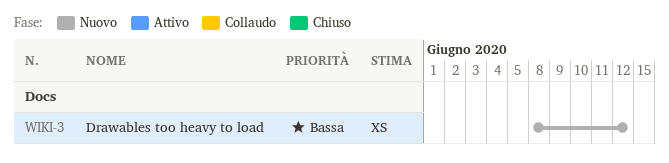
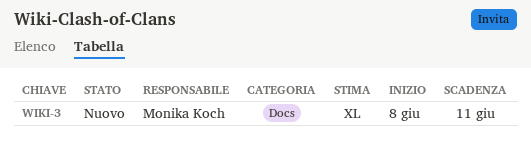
WIKI-3, estimate: XS -> XL
WIKI-3, due: Jun 12 -> Jun 11

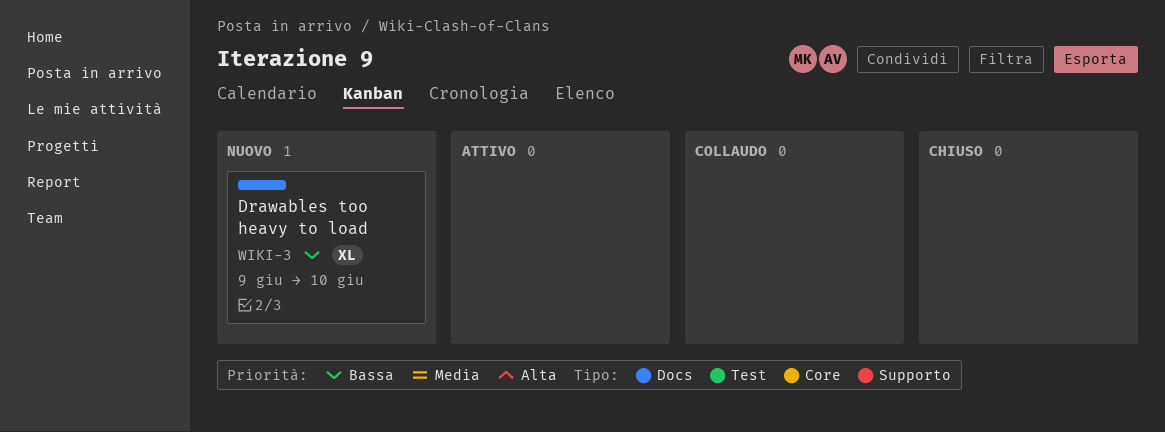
WIKI-3, start: Jun 8 -> Jun 9
WIKI-3, due: Jun 11 -> Jun 10

